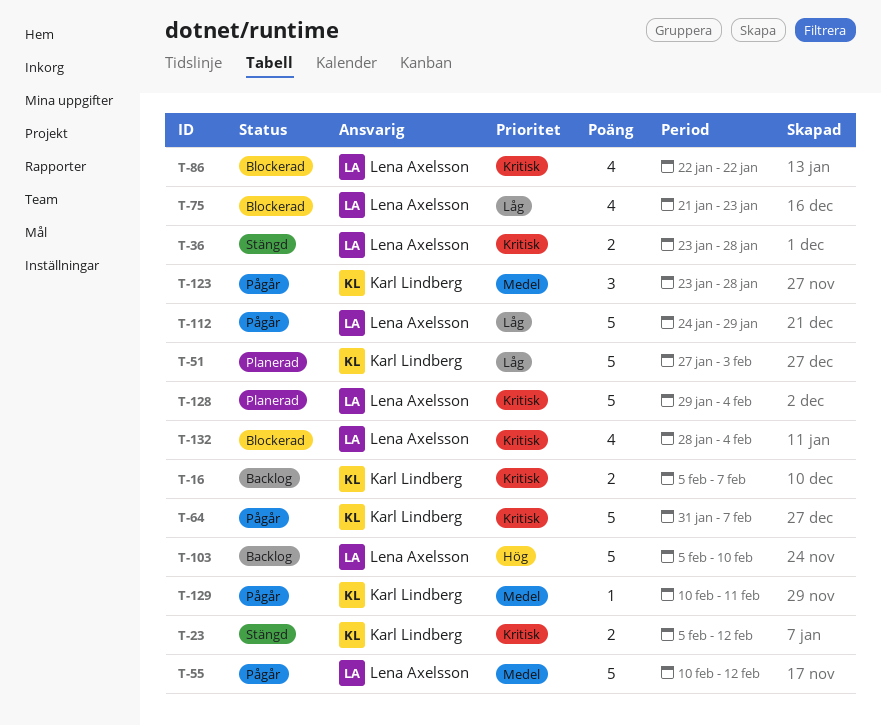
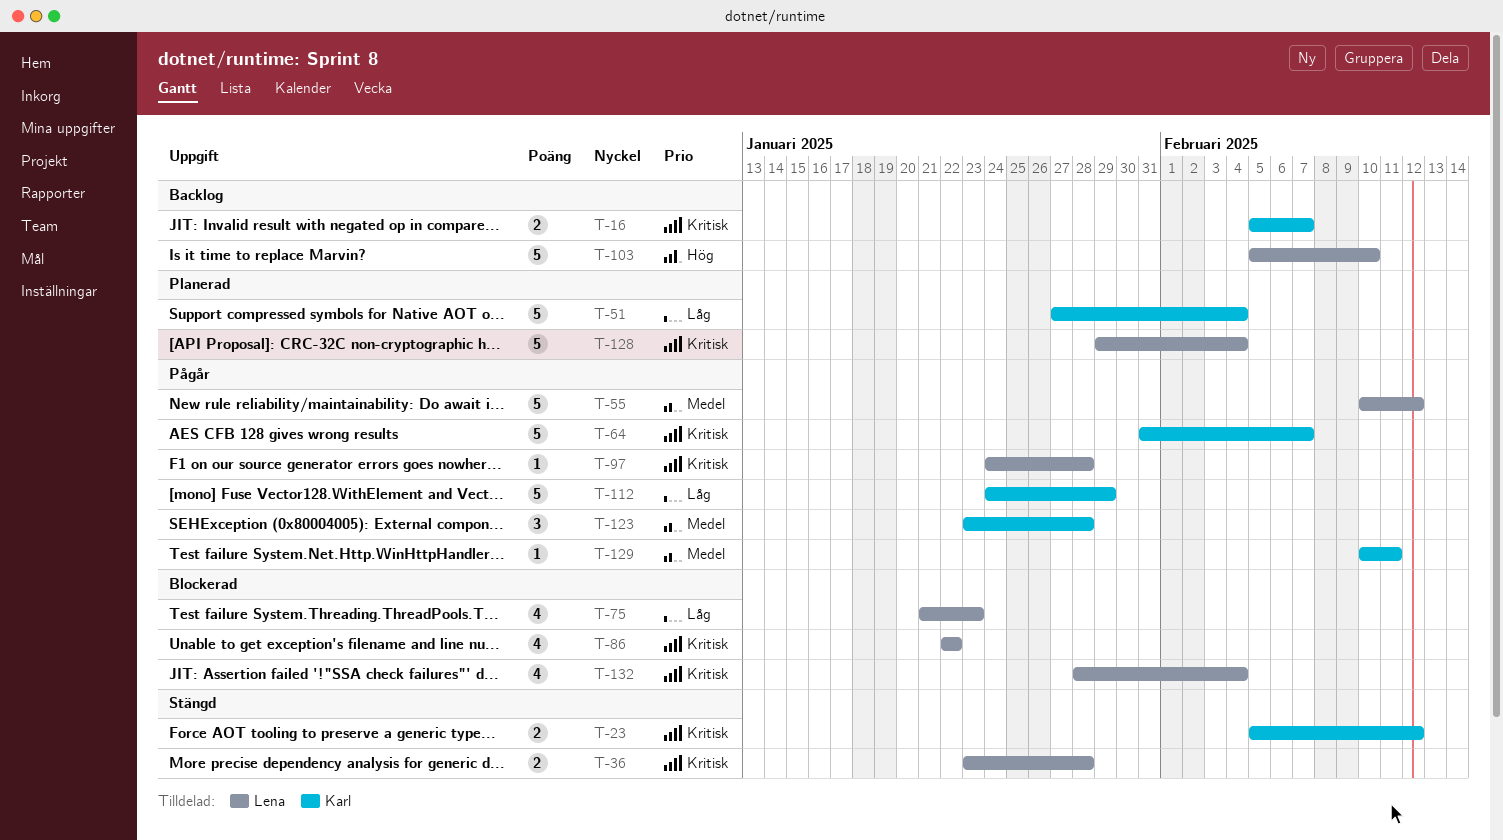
T-51, due: Feb 3 -> Feb 4
T-97: none -> present
T-112, owner: Lena Axelsson -> Karl Lindberg

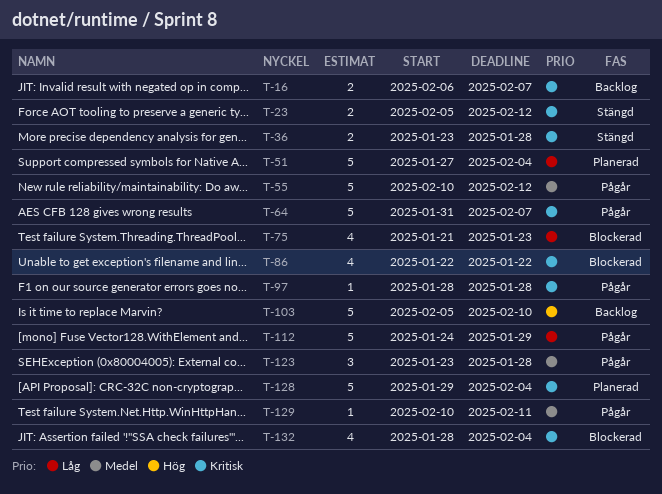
T-16, start: Feb 5 -> Feb 6
T-97, start: Jan 24 -> Jan 28

